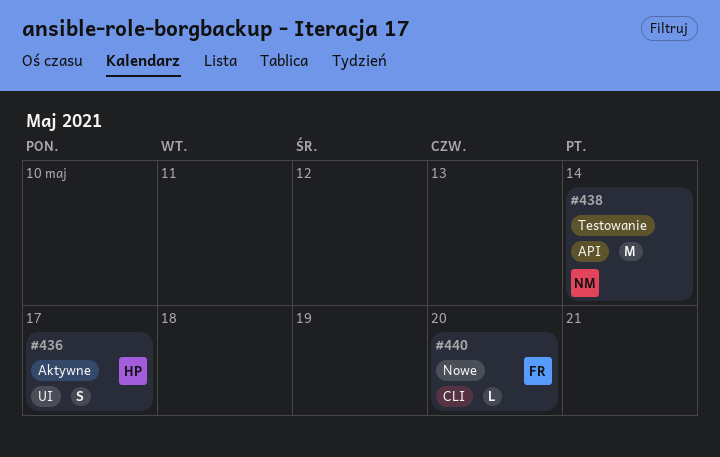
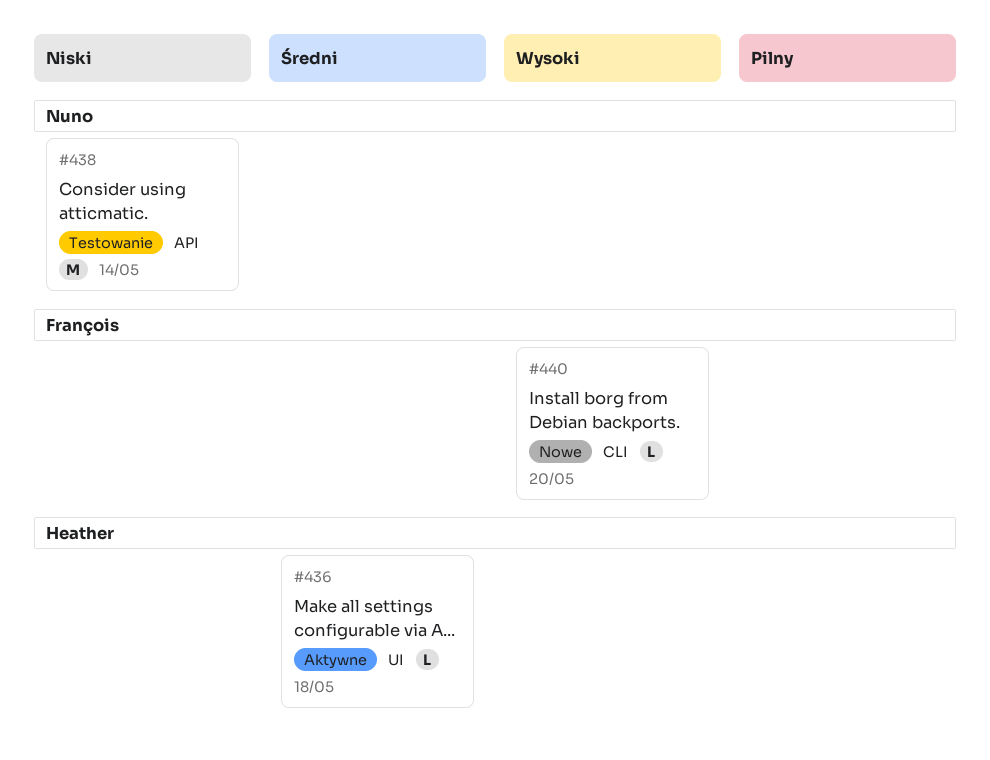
#436, estimate: S -> L
#436, due: May 17 -> May 18

